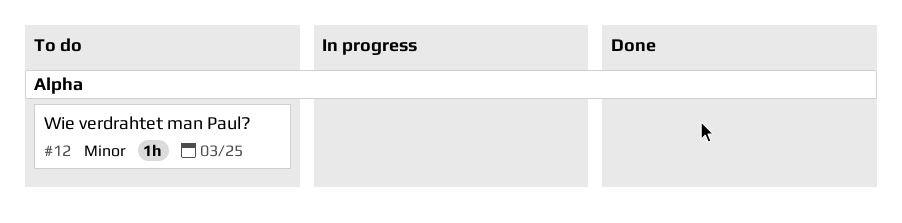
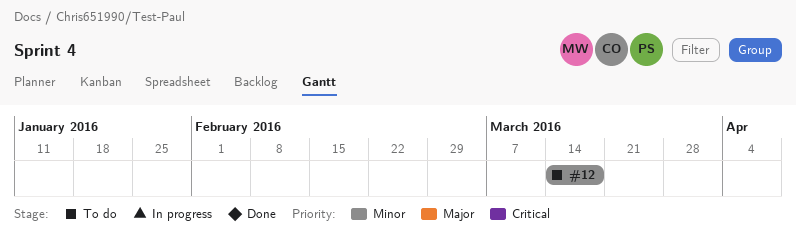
#12, due: Mar 25 -> Mar 18

